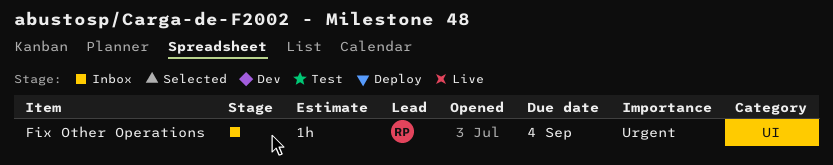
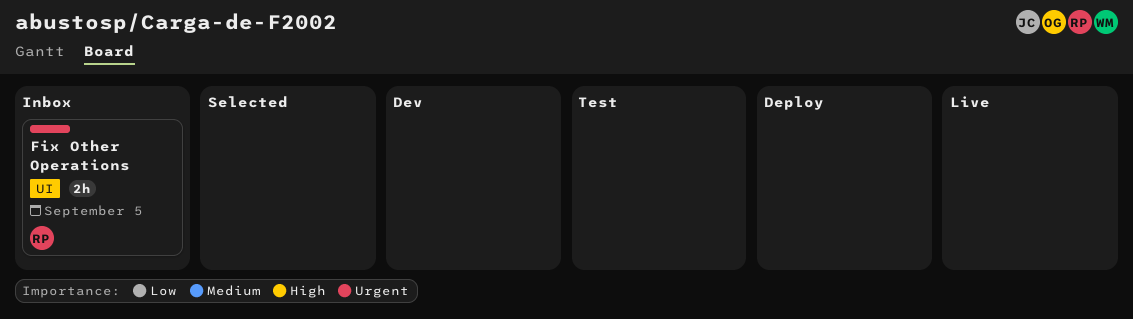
Fix Other Operations, estimate: 1h -> 2h
Fix Other Operations, due: Sep 4 -> Sep 5

